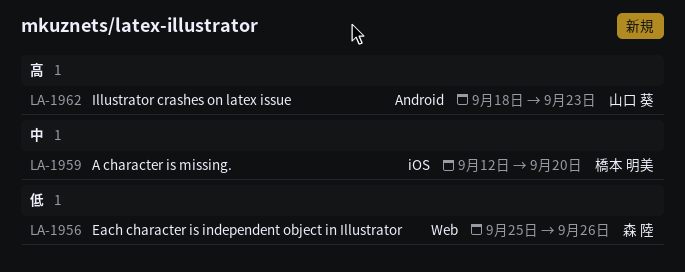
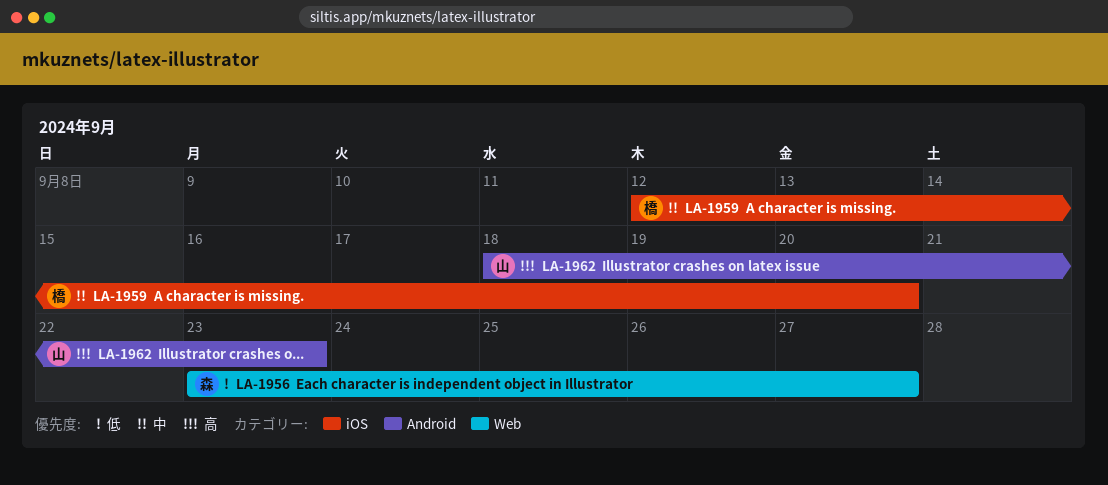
LA-1956, start: Sep 25 -> Sep 23
LA-1956, due: Sep 26 -> Sep 27

